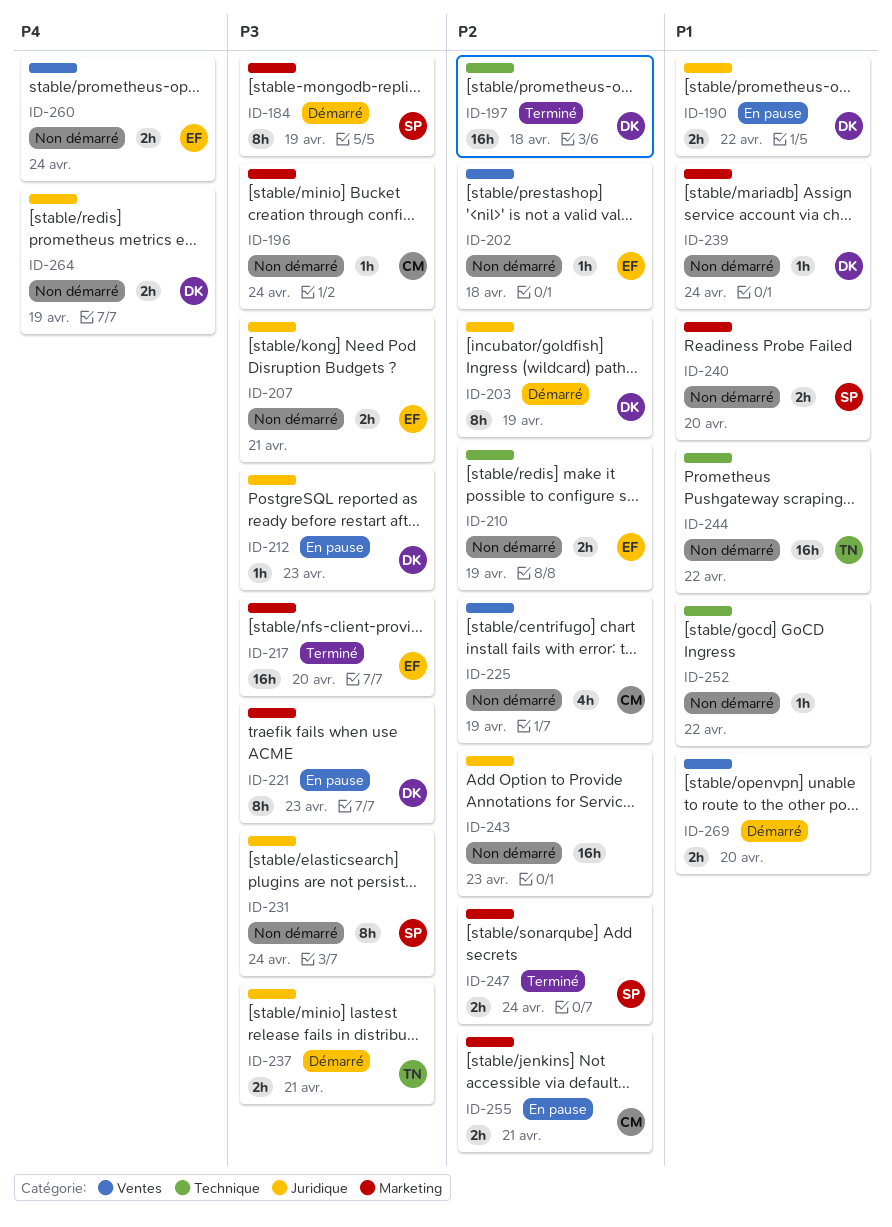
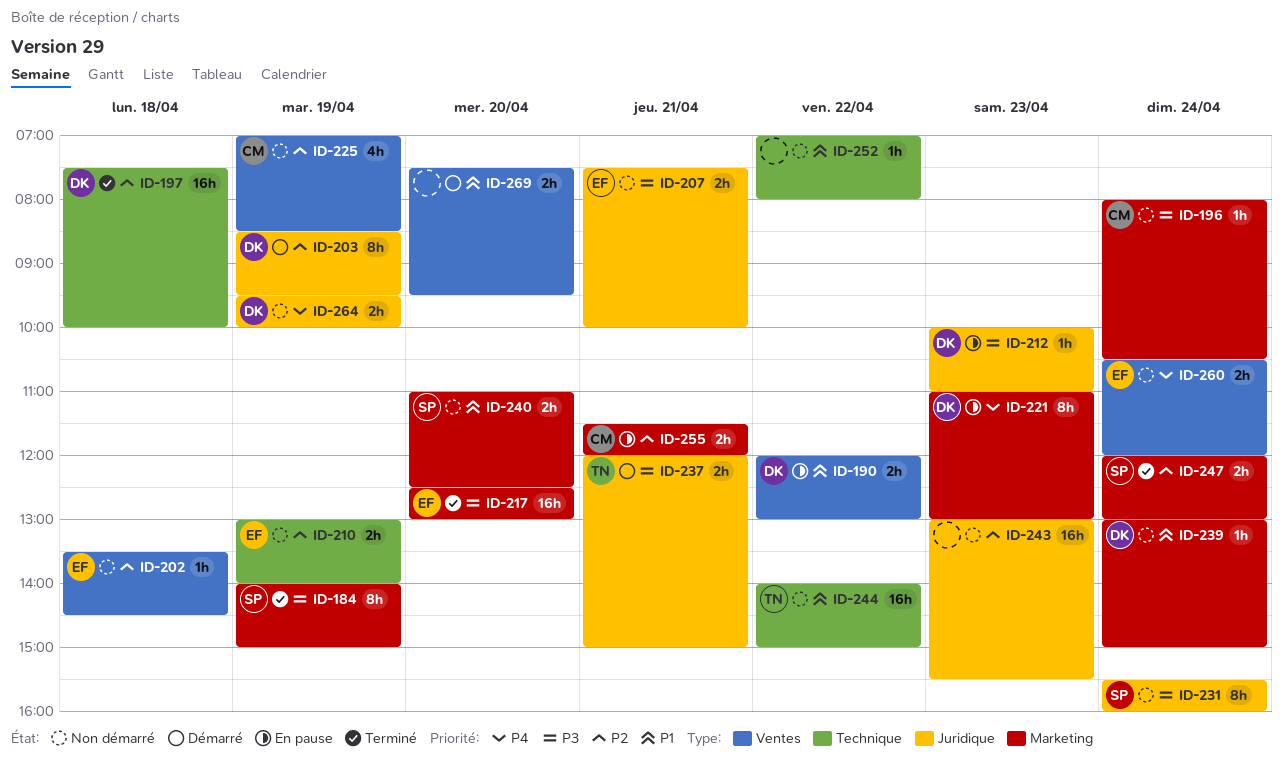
ID-184, status: Démarré -> Terminé
ID-190, label: Juridique -> Ventes
ID-221, priority: P3 -> P4

